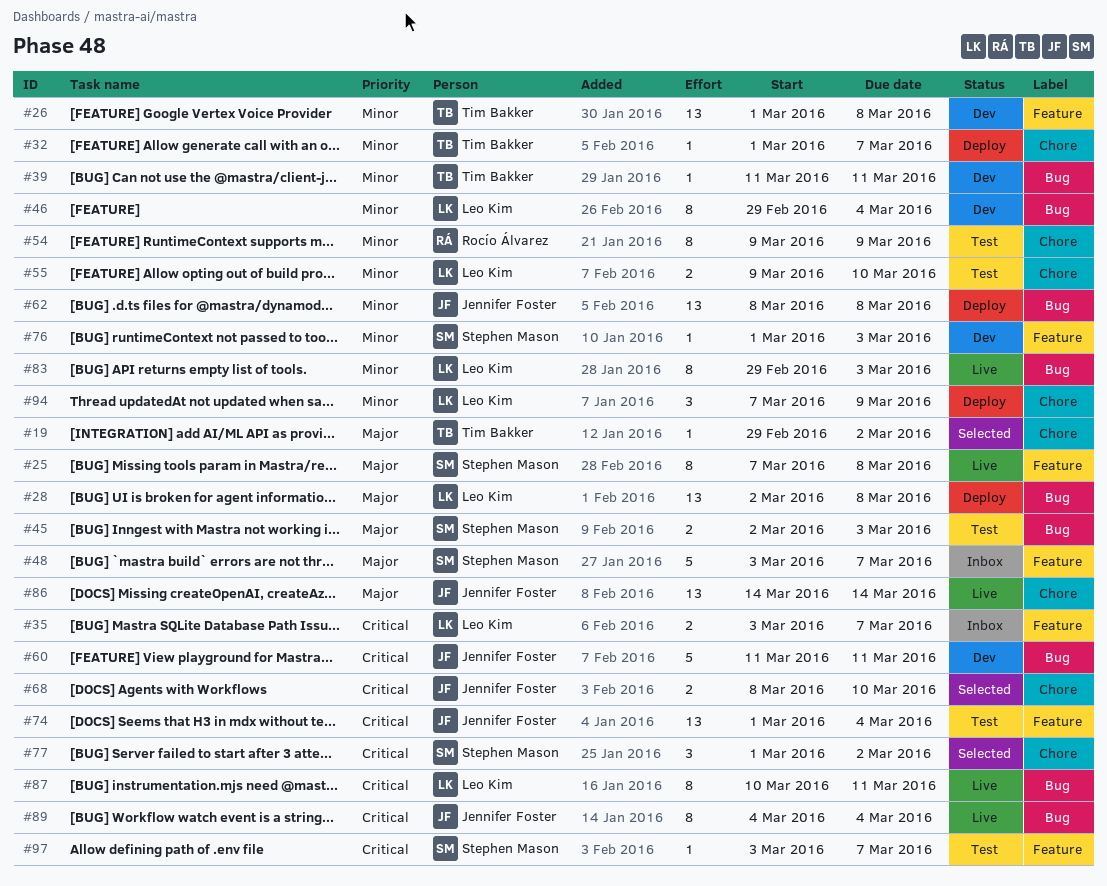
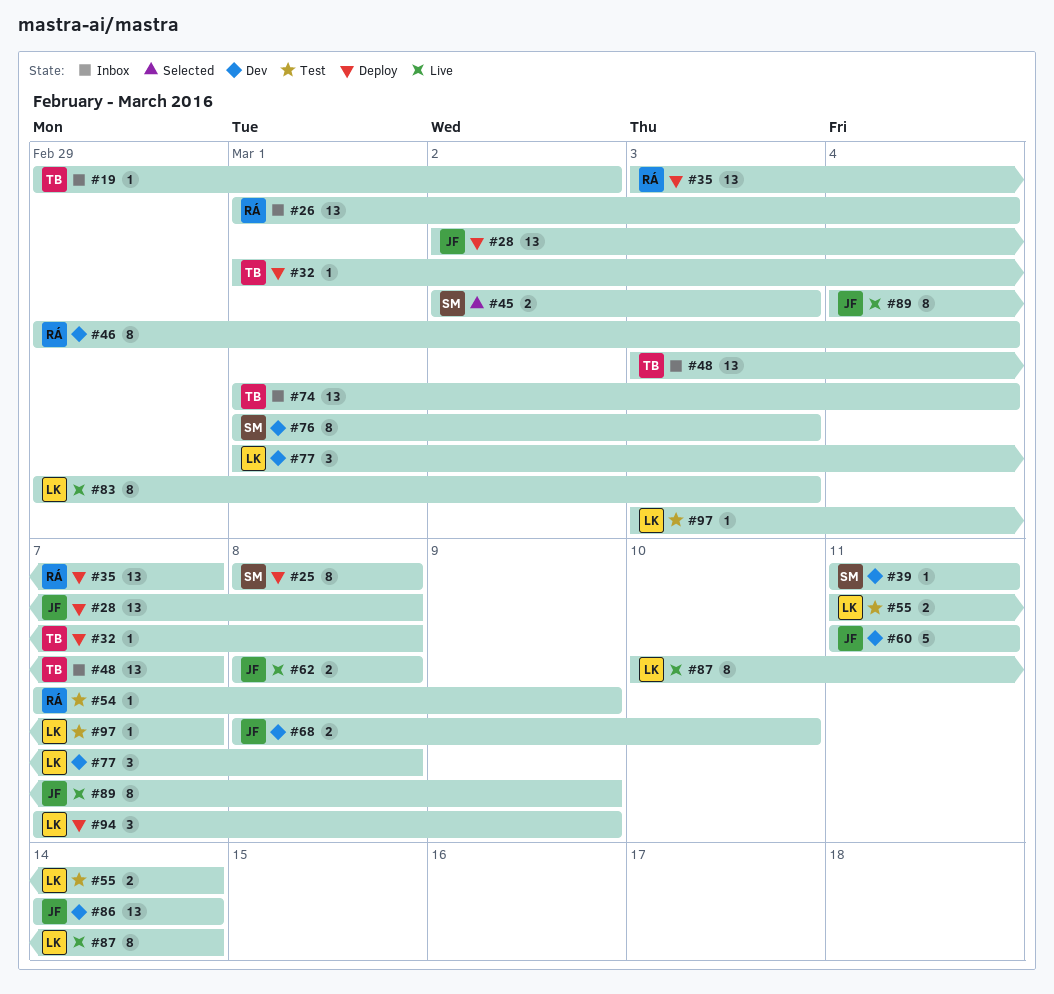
#19, status: Selected -> Inbox
#25, status: Live -> Deploy
#25, start: Mar 7 -> Mar 8
#26, status: Dev -> Inbox
#26, owner: Tim Bakker -> Rocío Álvarez
#26, due: Mar 8 -> Mar 4
#28, owner: Leo Kim -> Jennifer Foster
#32, due: Mar 7 -> Mar 8
#35, status: Inbox -> Deploy
#35, owner: Leo Kim -> Rocío Álvarez
#35, estimate: 2 -> 13
#39, owner: Tim Bakker -> Stephen Mason
#45, status: Test -> Selected
#46, owner: Leo Kim -> Rocío Álvarez
#48, owner: Stephen Mason -> Tim Bakker
#48, estimate: 5 -> 13
#54, estimate: 8 -> 1
#54, start: Mar 9 -> Mar 7
#55, start: Mar 9 -> Mar 11
#55, due: Mar 10 -> Mar 14
#62, status: Deploy -> Live
#62, estimate: 13 -> 2
#68, status: Selected -> Dev
#74, status: Test -> Inbox
#74, owner: Jennifer Foster -> Tim Bakker
#76, estimate: 1 -> 8
#77, status: Selected -> Dev
#77, owner: Stephen Mason -> Leo Kim
#77, due: Mar 2 -> Mar 8
#86, status: Live -> Dev
#87, due: Mar 11 -> Mar 14
#89, due: Mar 4 -> Mar 9
#97, owner: Stephen Mason -> Leo Kim

